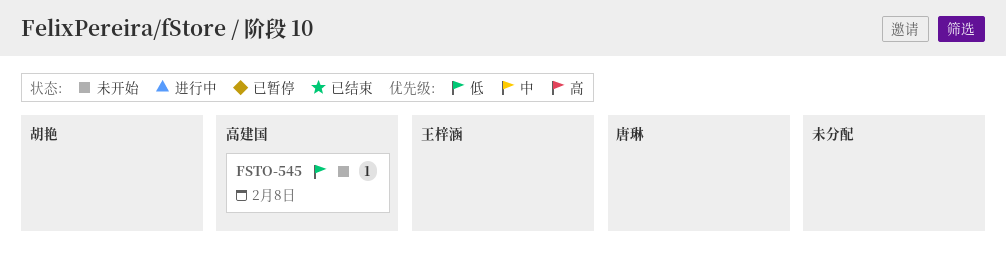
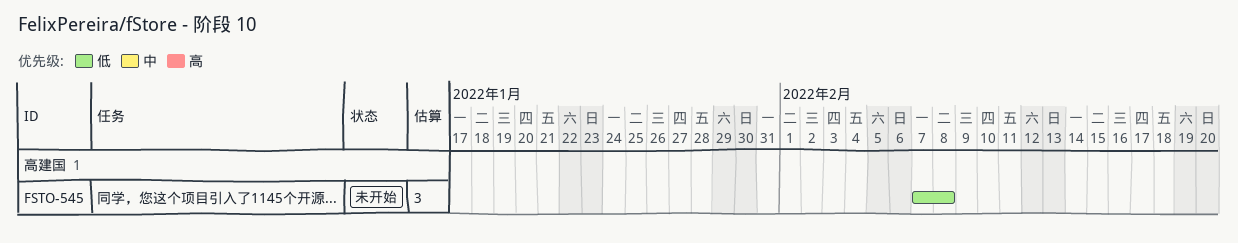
FSTO-545, estimate: 1 -> 3

